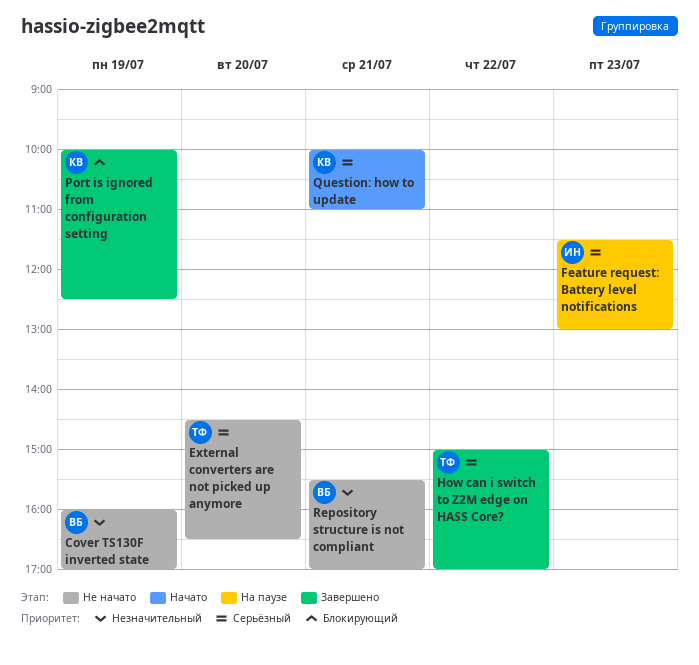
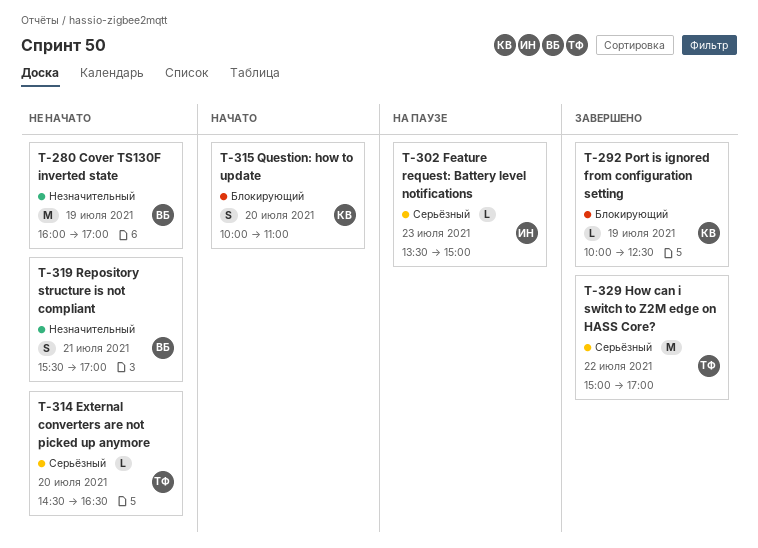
Feature request: Battery level notifications, begins: 11:30 -> 13:30
Feature request: Battery level notifications, ends: 13:00 -> 15:00
Question: how to update, priority: Серьёзный -> Блокирующий
Question: how to update, day: Jul 21 -> Jul 20

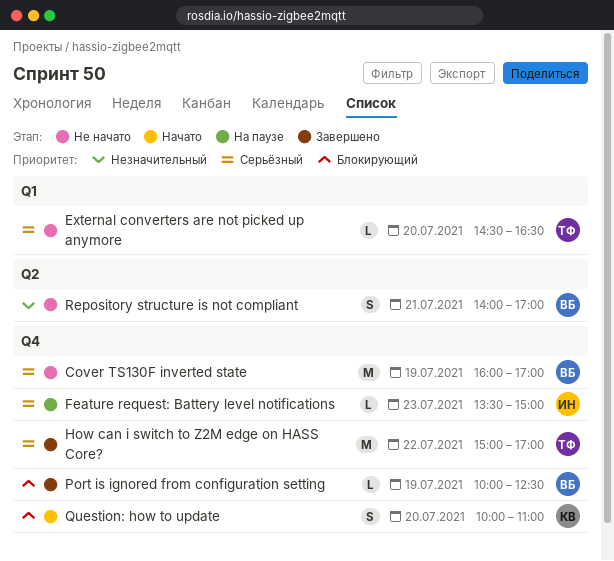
Cover TS130F inverted state, priority: Незначительный -> Серьёзный
Port is ignored from configuration setting, owner: КВ -> ВБ
Repository structure is not compliant, begins: 15:30 -> 14:00

